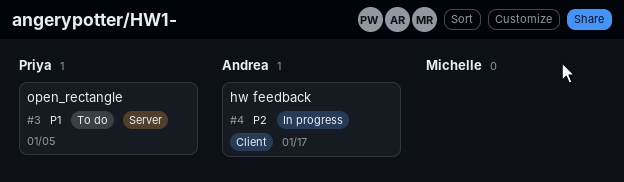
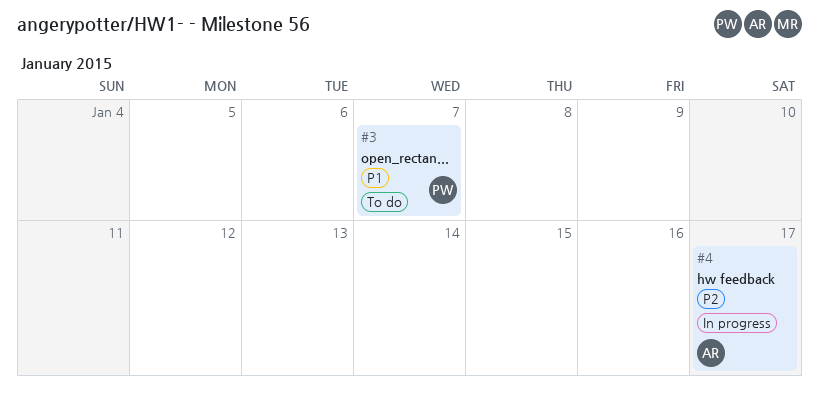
#3, due: Jan 5 -> Jan 7

